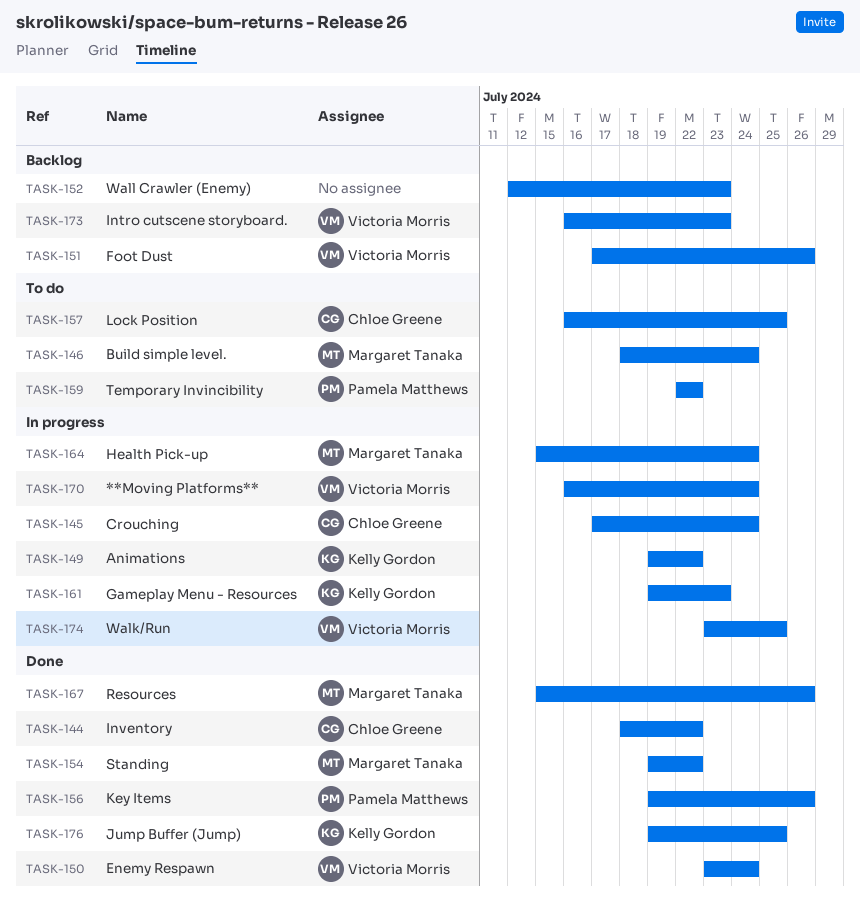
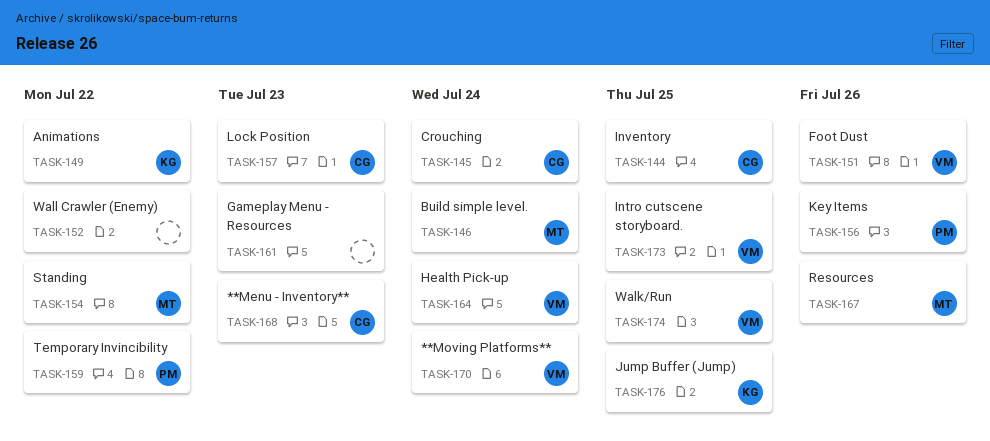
TASK-144, due: Jul 22 -> Jul 25
TASK-150: present -> none
TASK-152, due: Jul 23 -> Jul 22
TASK-157, due: Jul 25 -> Jul 23
TASK-161, owner: Kelly Gordon -> none
TASK-164, owner: Margaret Tanaka -> Victoria Morris
TASK-168: none -> present
TASK-173, due: Jul 23 -> Jul 25

